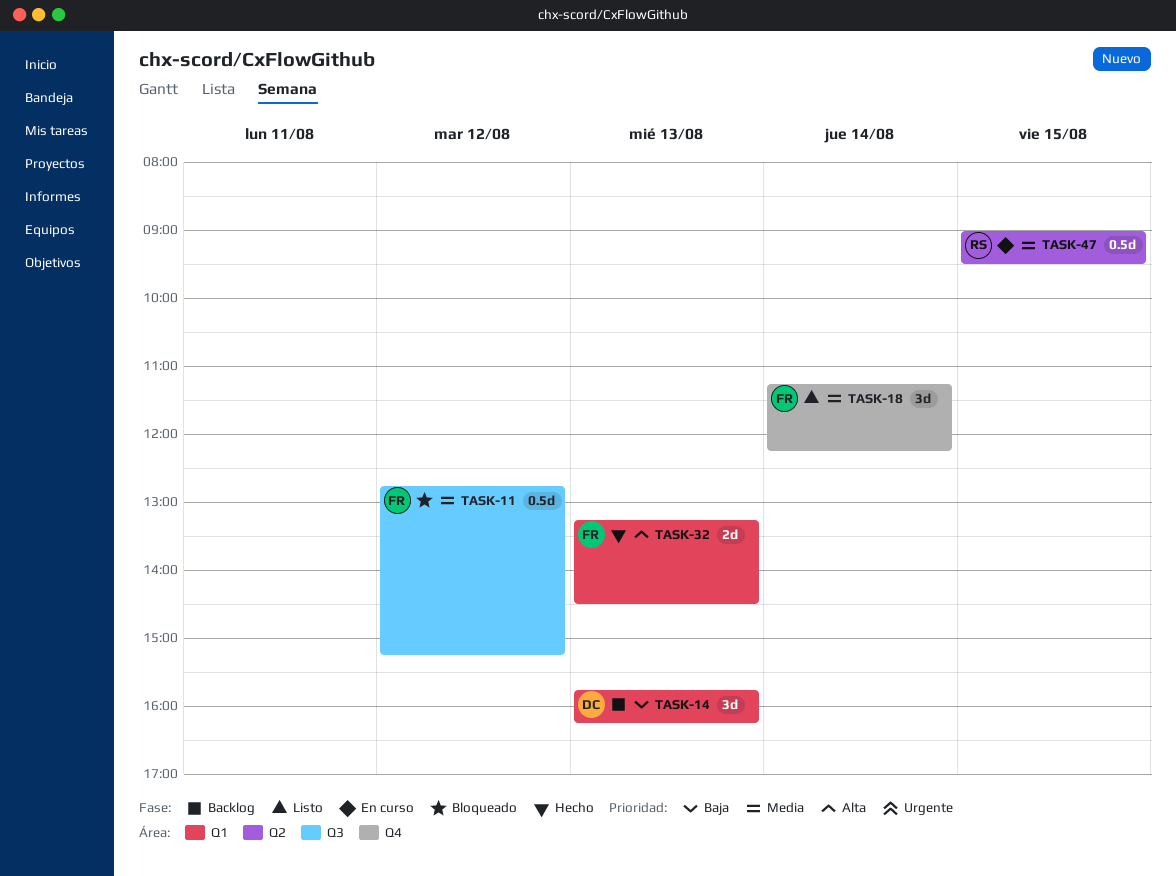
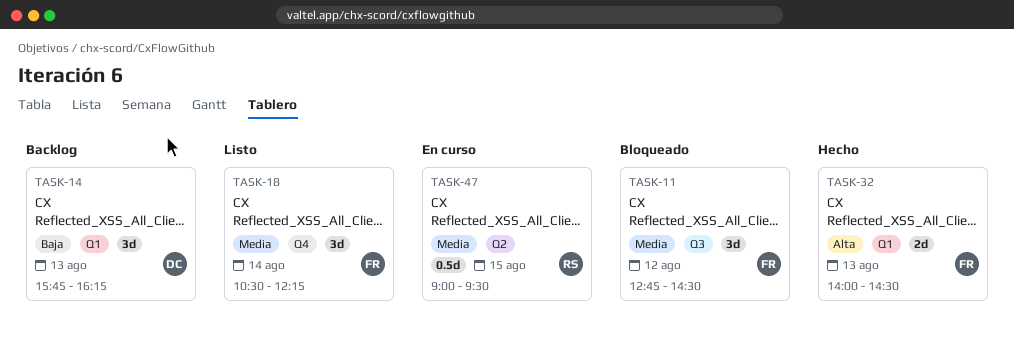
TASK-11, estimate: 0.5d -> 3d
TASK-11, ends: 15:15 -> 14:30
TASK-18, begins: 11:15 -> 10:30
TASK-32, begins: 13:15 -> 14:00

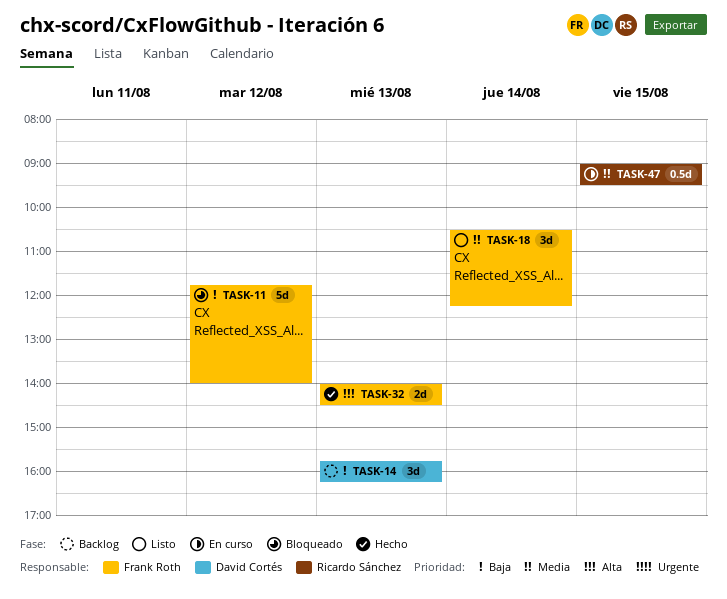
TASK-11, priority: Media -> Baja
TASK-11, estimate: 3d -> 5d
TASK-11, begins: 12:45 -> 11:45
TASK-11, ends: 14:30 -> 14:00

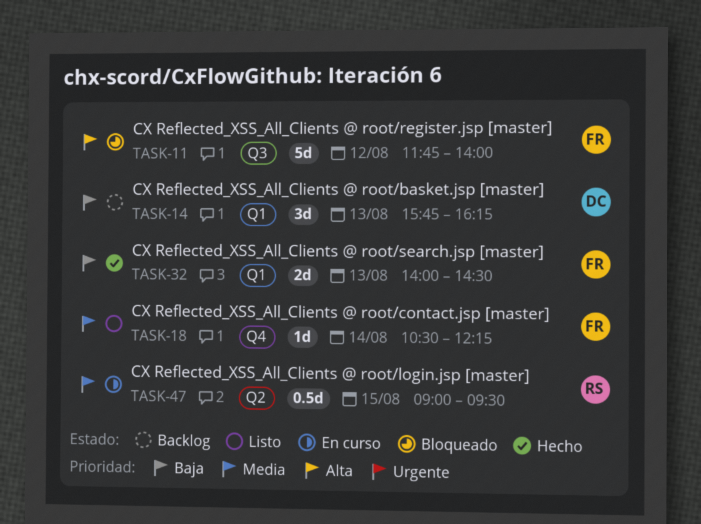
TASK-11, priority: Baja -> Alta
TASK-18, estimate: 3d -> 1d
TASK-32, priority: Alta -> Baja

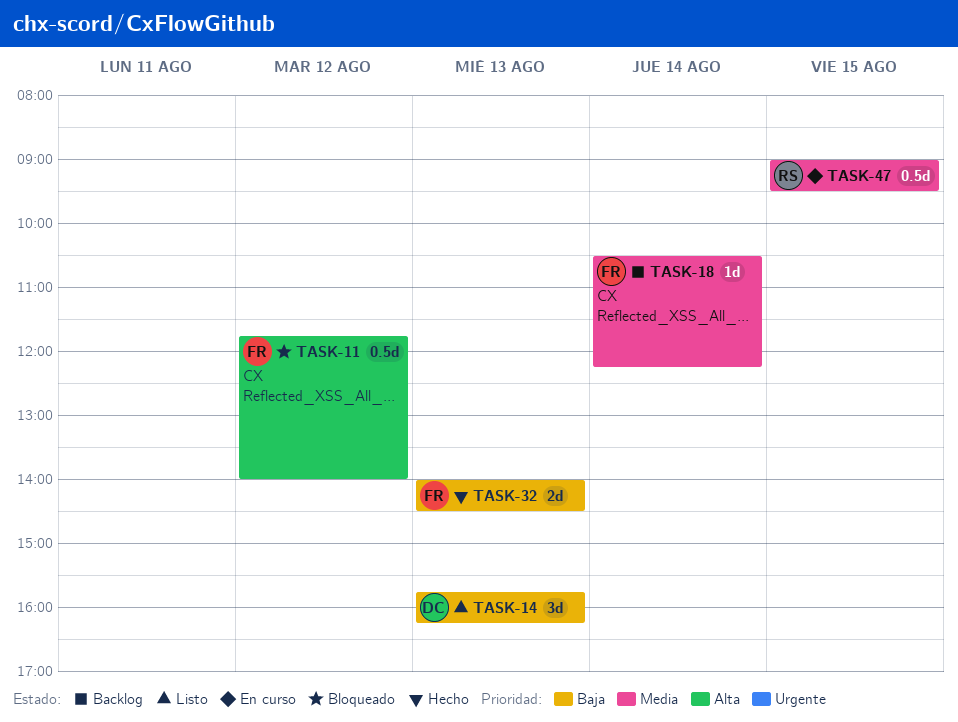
TASK-11, estimate: 5d -> 0.5d
TASK-14, status: Backlog -> Listo
TASK-18, status: Listo -> Backlog

